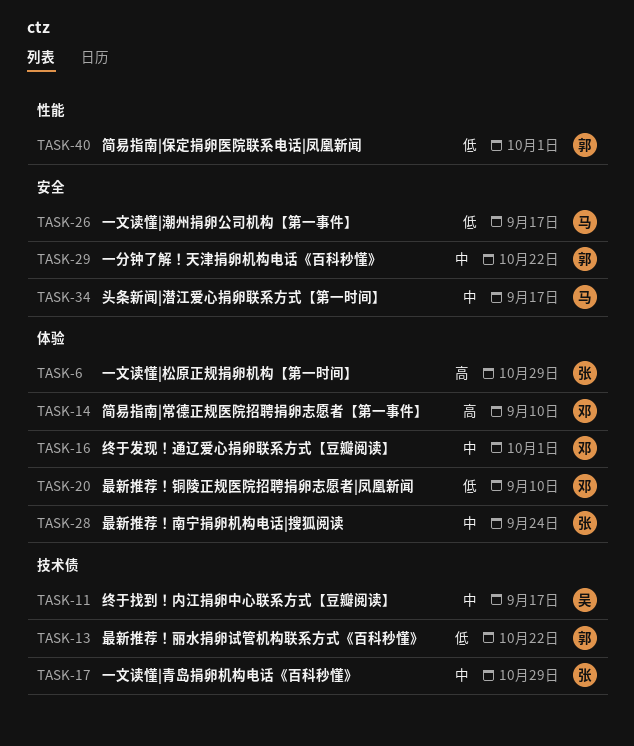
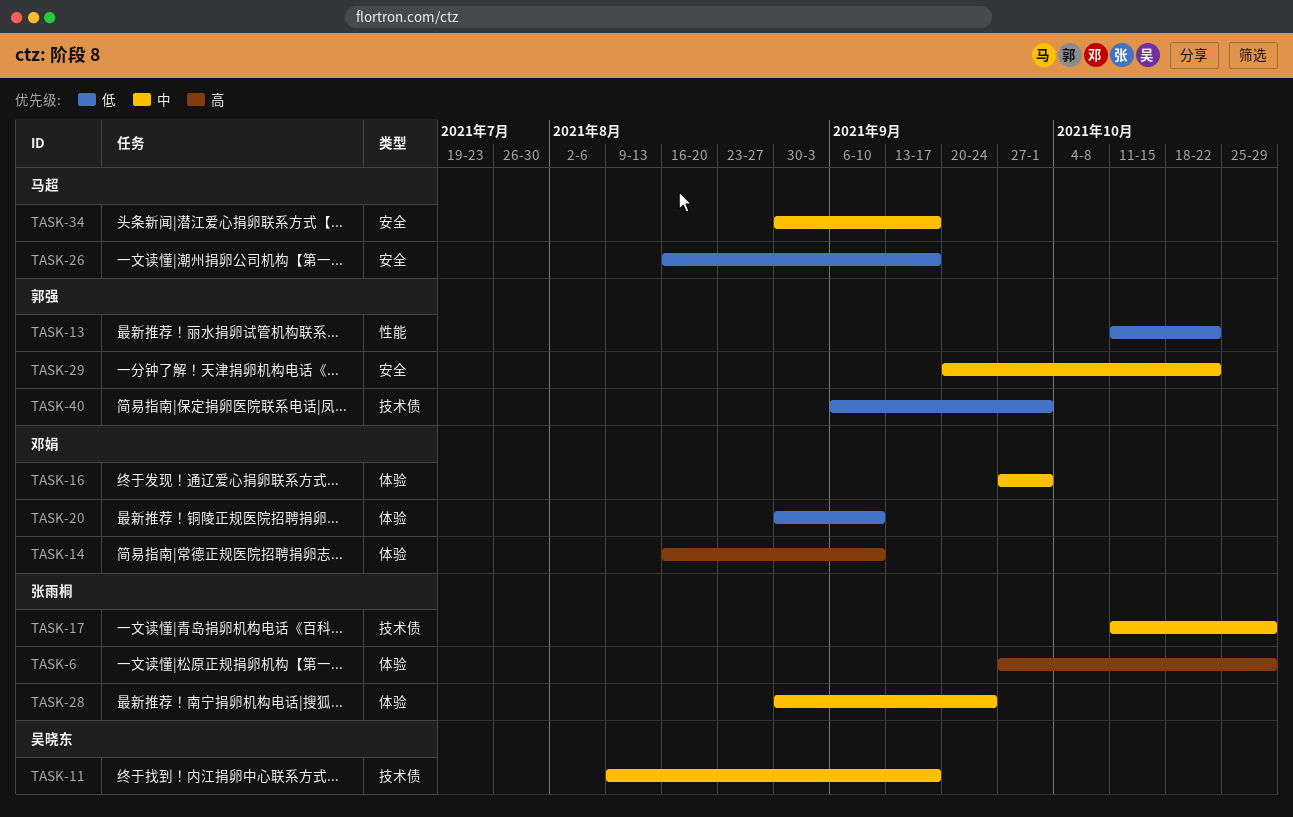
TASK-13, label: 技术债 -> 性能
TASK-40, label: 性能 -> 技术债

